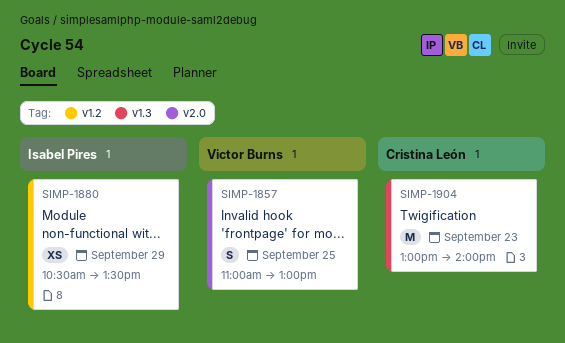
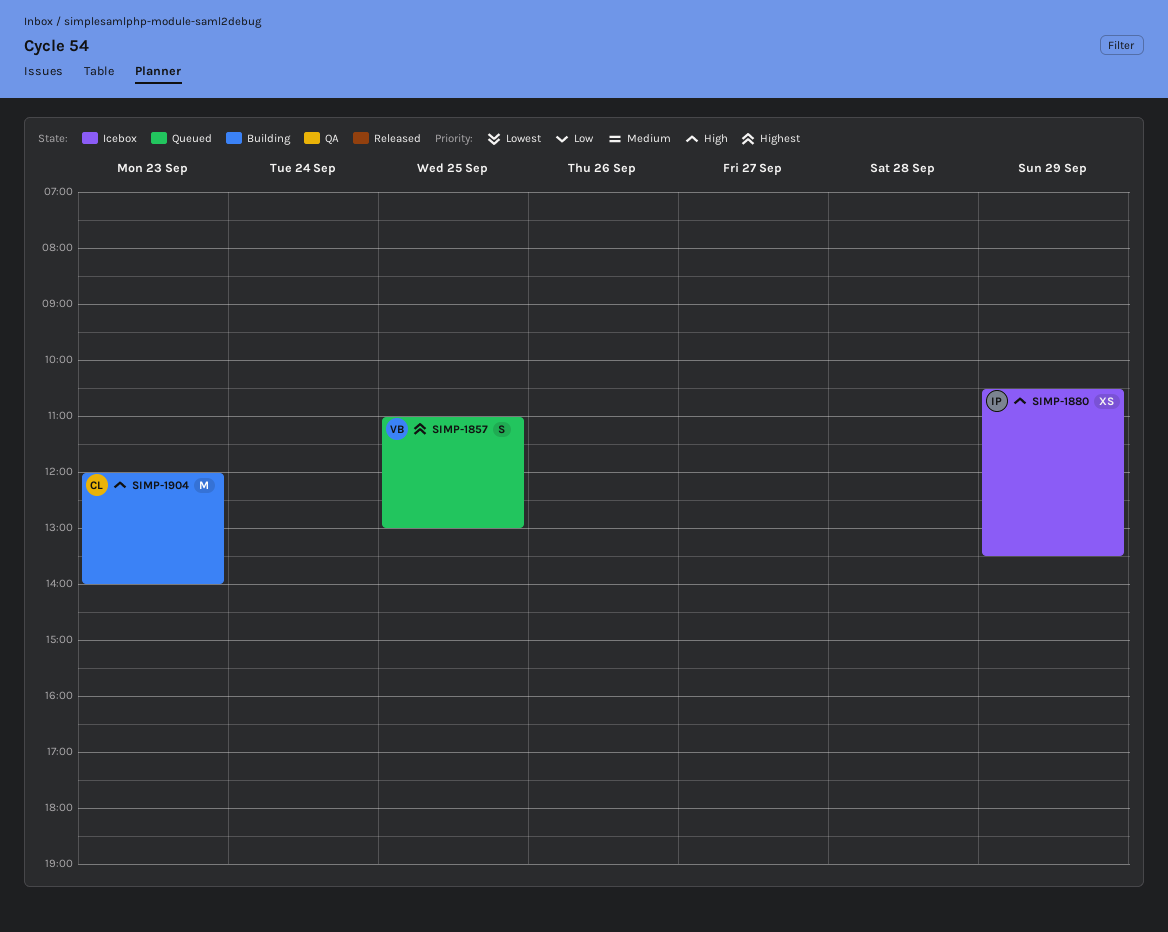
SIMP-1904, begins: 13:00 -> 12:00

